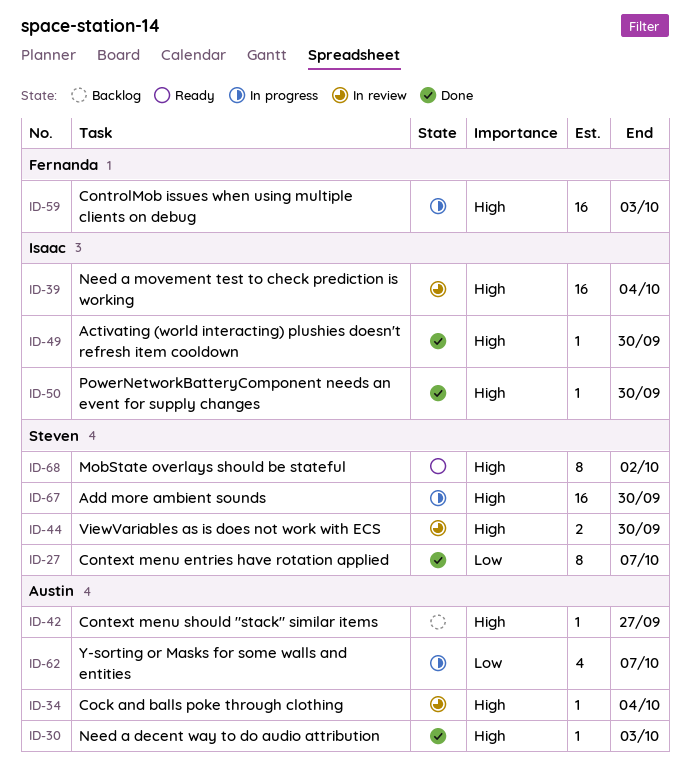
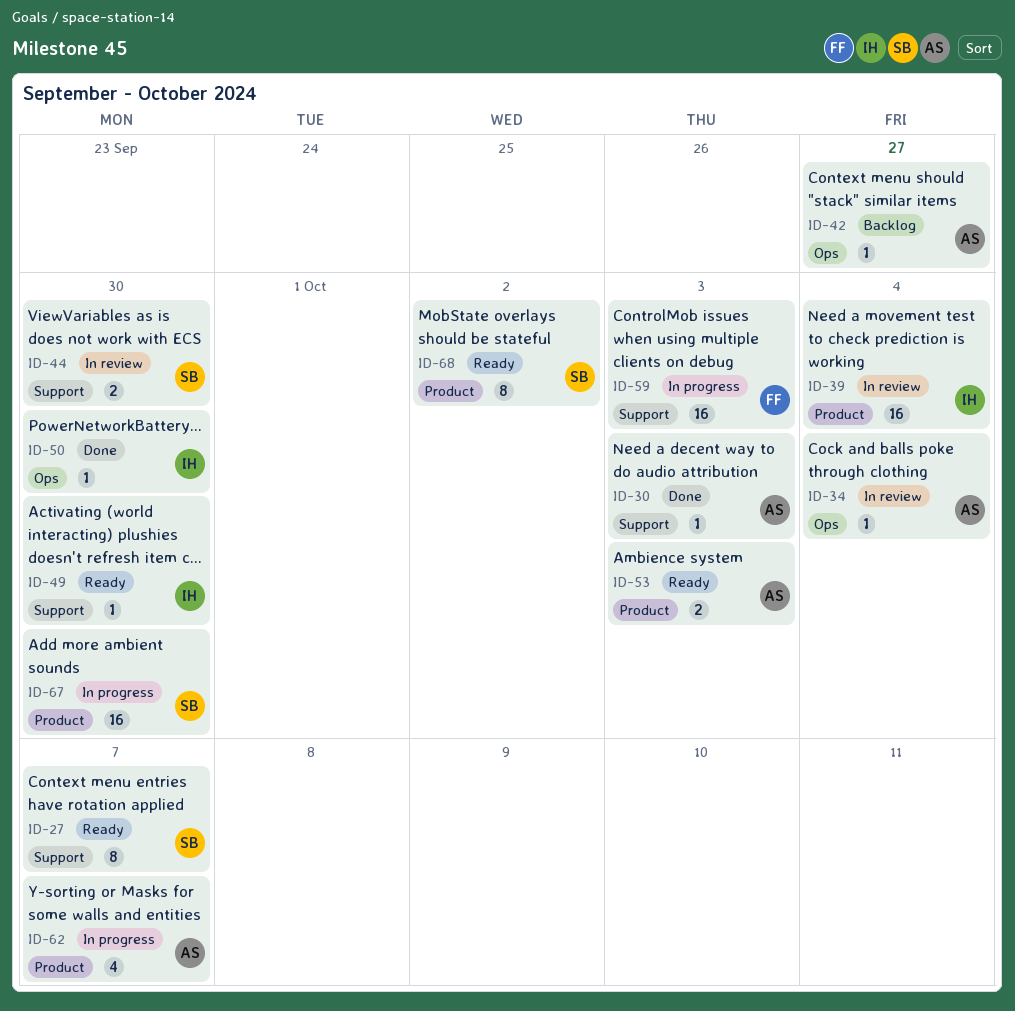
ID-27, status: Done -> Ready
ID-49, status: Done -> Ready
ID-53: none -> present

